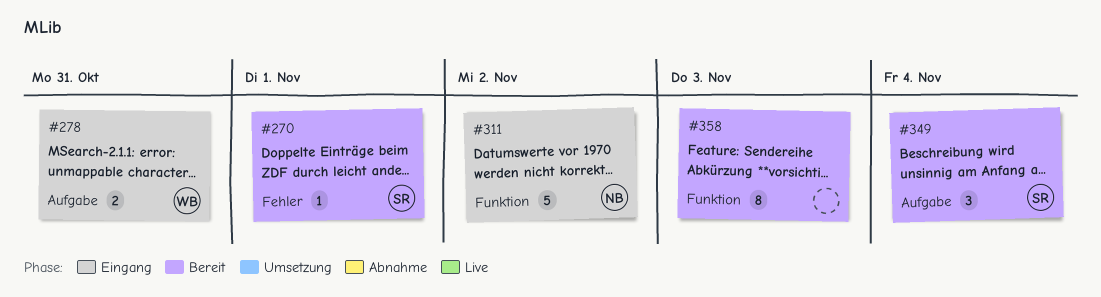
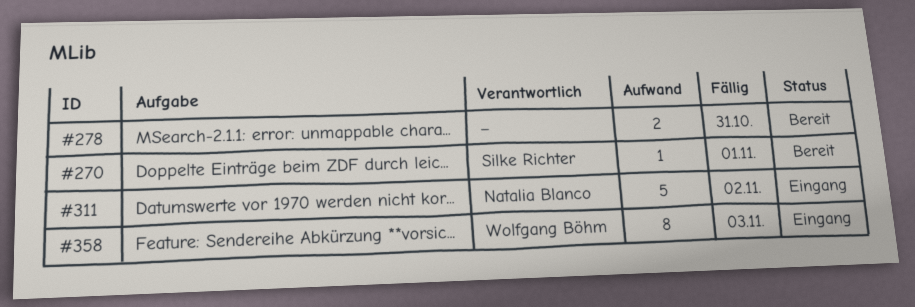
#278, status: Eingang -> Bereit
#278, owner: Wolfgang Böhm -> none
#349: present -> none
#358, status: Bereit -> Eingang
#358, owner: none -> Wolfgang Böhm

